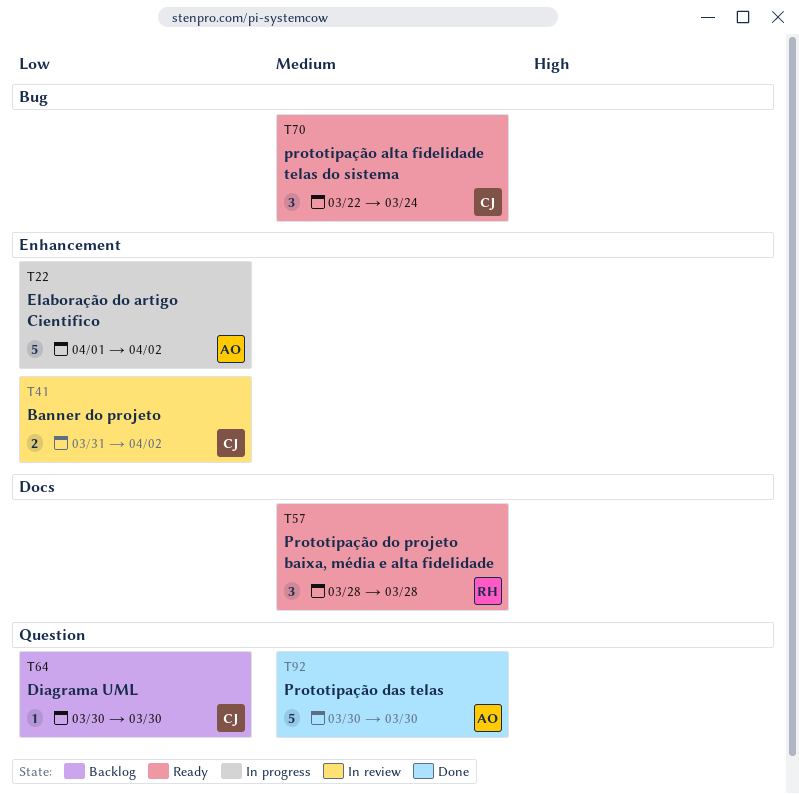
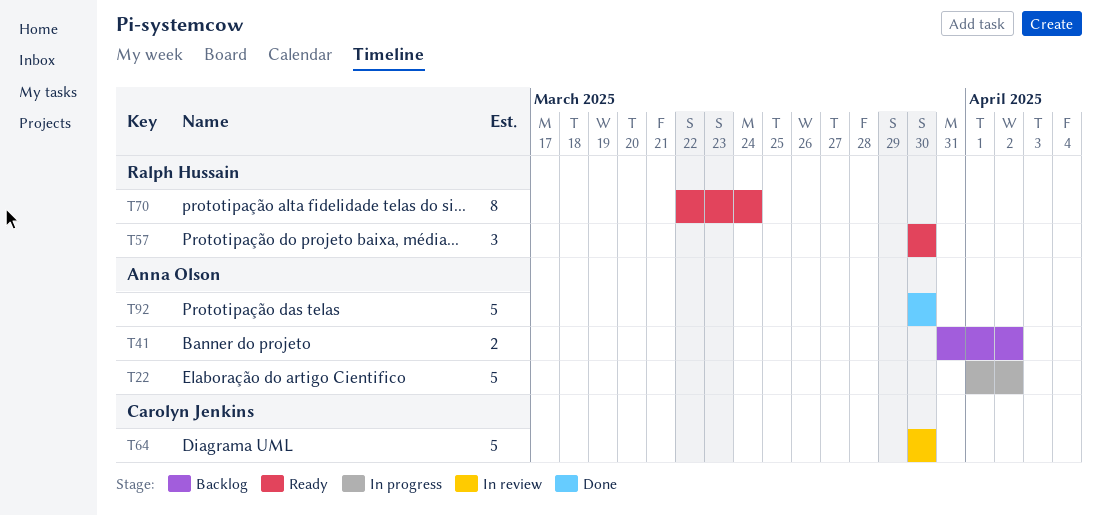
T41, status: In review -> Backlog
T41, owner: Carolyn Jenkins -> Anna Olson
T57, start: Mar 28 -> Mar 30
T57, due: Mar 28 -> Mar 30
T64, status: Backlog -> In review
T64, estimate: 1 -> 5
T70, owner: Carolyn Jenkins -> Ralph Hussain
T70, estimate: 3 -> 8

